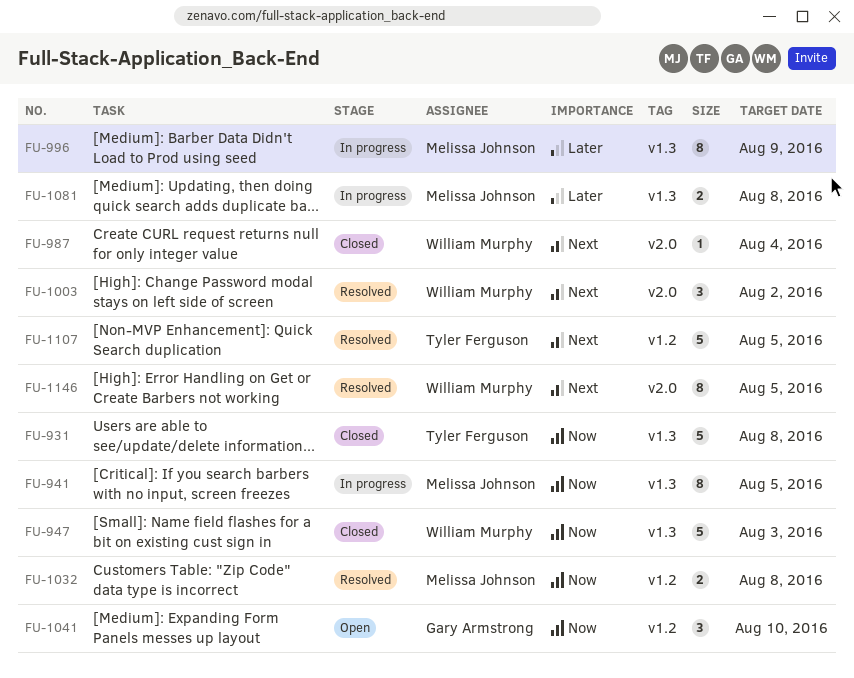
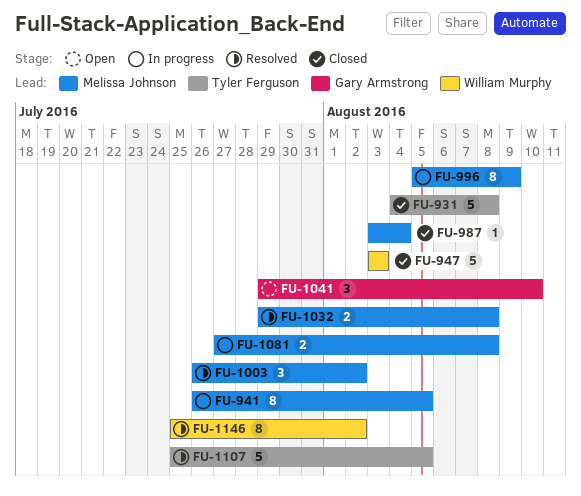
FU-987, owner: William Murphy -> Melissa Johnson
FU-1003, owner: William Murphy -> Melissa Johnson
FU-1146, due: Aug 5 -> Aug 2

